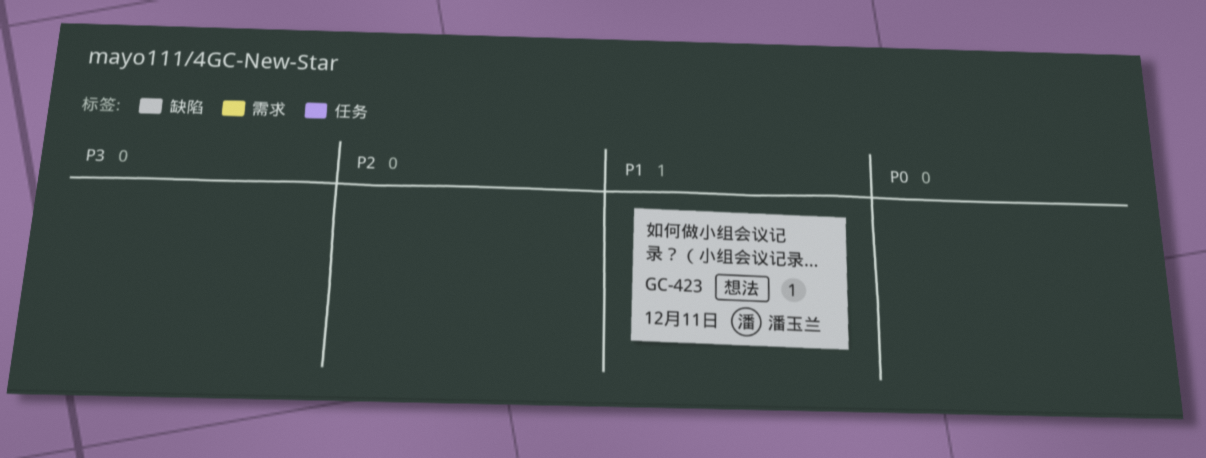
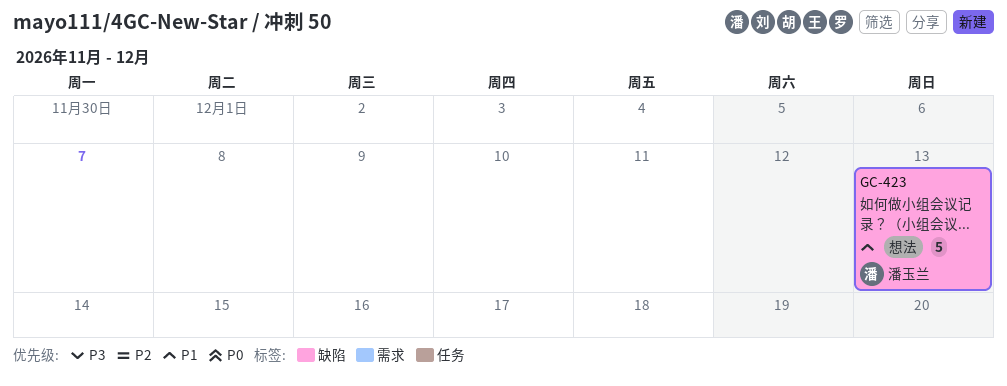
GC-423, estimate: 1 -> 5
GC-423, due: Dec 11 -> Dec 13

